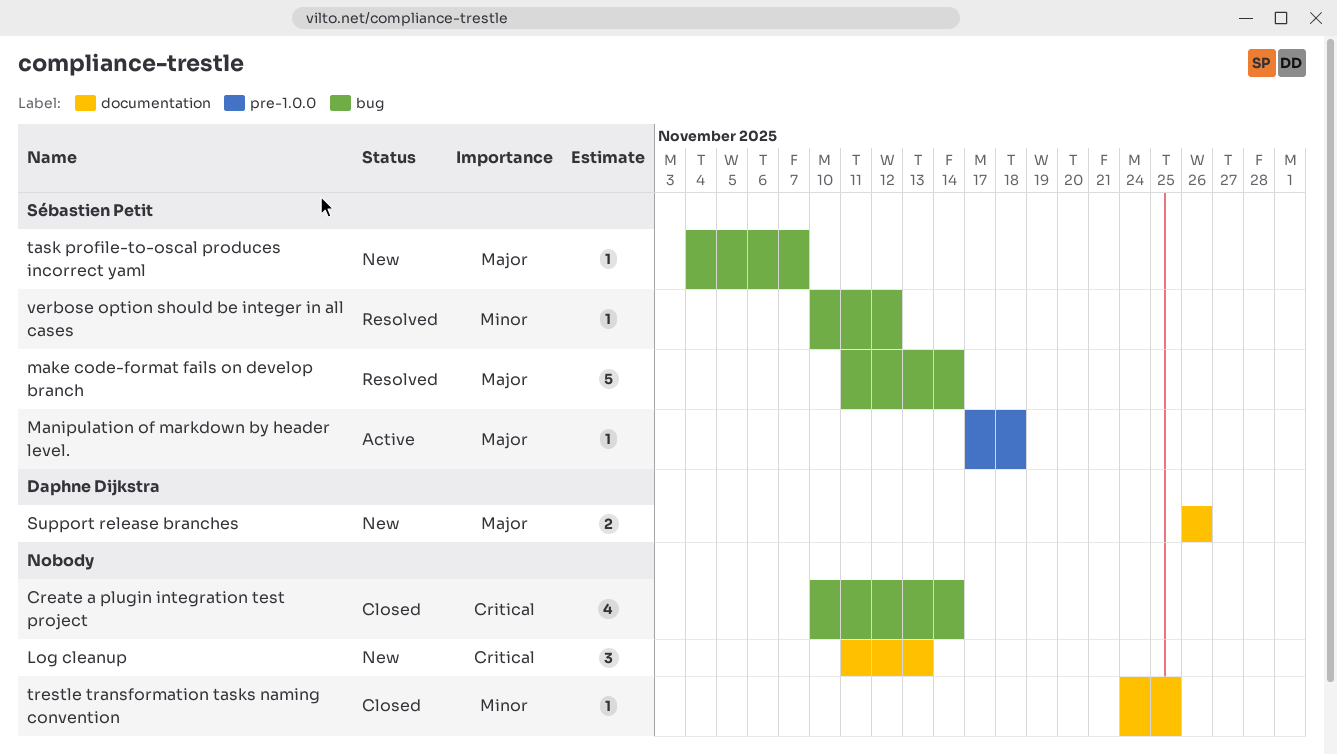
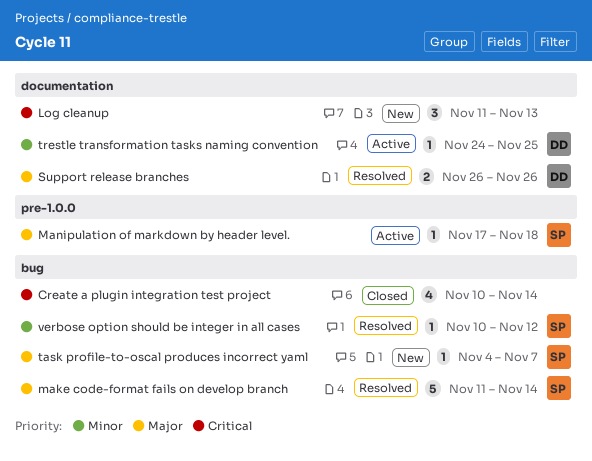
Support release branches, status: New -> Resolved
trestle transformation tasks naming convention, status: Closed -> Active
trestle transformation tasks naming convention, owner: none -> Daphne Dijkstra

